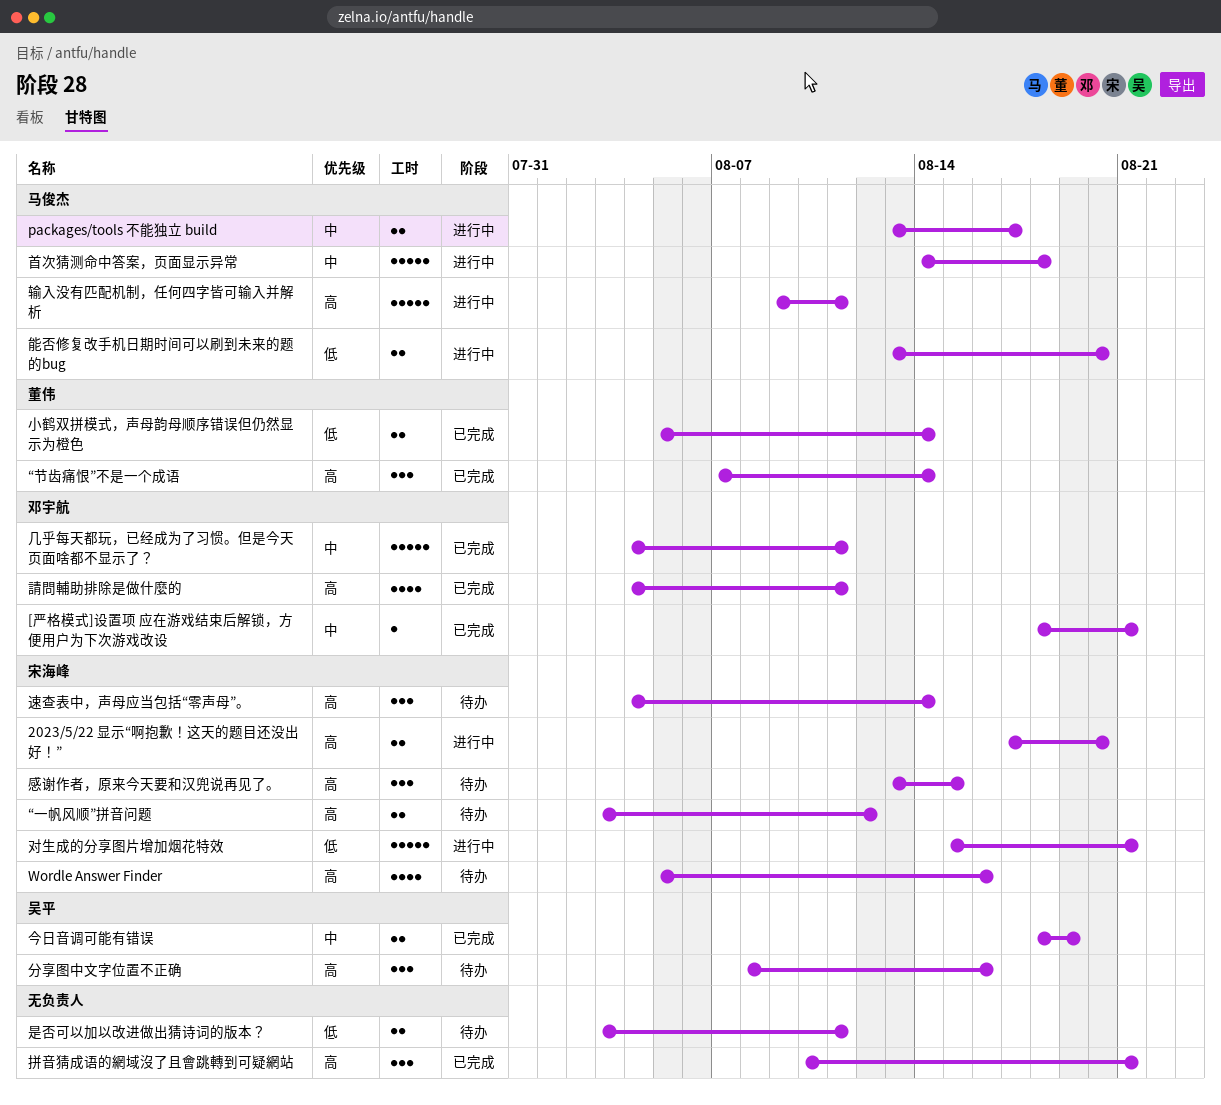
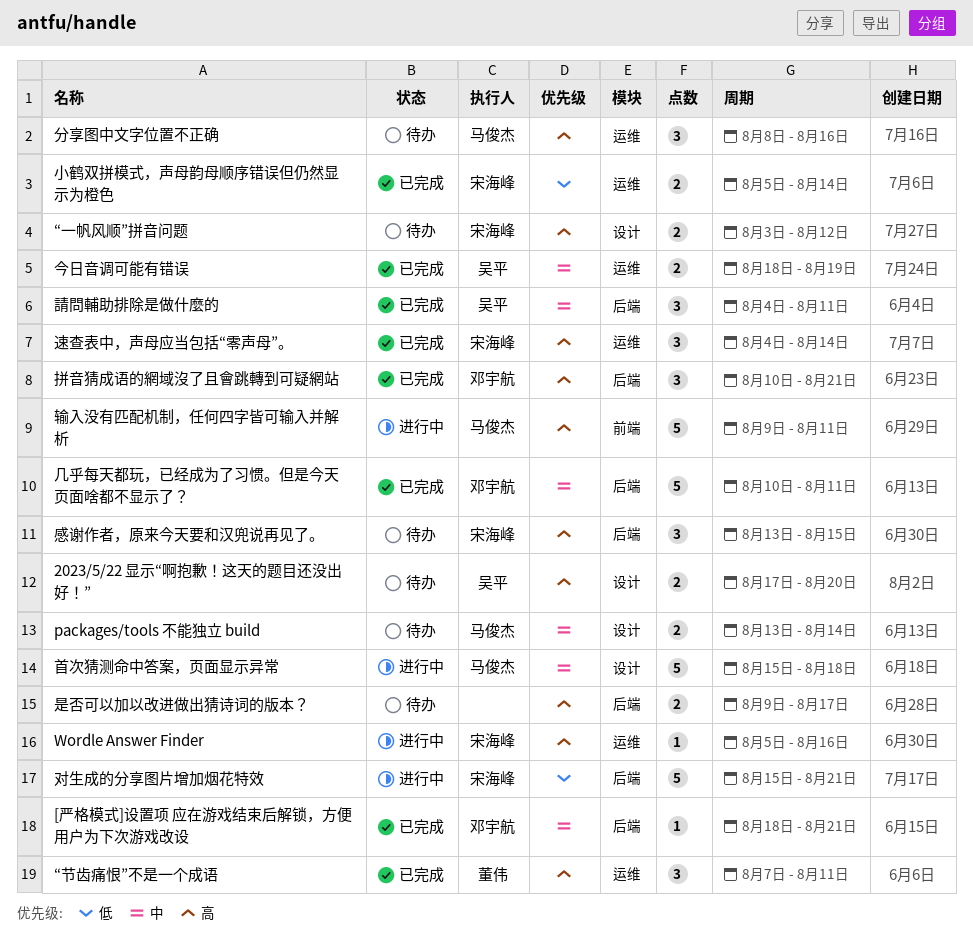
2023/5/22 显示“啊抱歉！这天的题目还没出好！”, status: 进行中 -> 待办
2023/5/22 显示“啊抱歉！这天的题目还没出好！”, owner: 宋海峰 -> 吴平
packages/tools 不能独立 build, status: 进行中 -> 待办
packages/tools 不能独立 build, due: Aug 17 -> Aug 14
Wordle Answer Finder, status: 待办 -> 进行中
Wordle Answer Finder, estimate: 4 -> 1
“节齿痛恨”不是一个成语, due: Aug 14 -> Aug 11
几乎每天都玩，已经成为了习惯。但是今天页面啥都不显示了？, start: Aug 4 -> Aug 10
分享图中文字位置不正确, owner: 吴平 -> 马俊杰
小鹤双拼模式，声母韵母顺序错误但仍然显示为橙色, owner: 董伟 -> 宋海峰
拼音猜成语的網域沒了且會跳轉到可疑網站, owner: none -> 邓宇航
是否可以加以改进做出猜诗词的版本？, priority: 低 -> 高
是否可以加以改进做出猜诗词的版本？, start: Aug 3 -> Aug 9
是否可以加以改进做出猜诗词的版本？, due: Aug 11 -> Aug 17
能否修复改手机日期时间可以刷到未来的题的bug: present -> none
請問輔助排除是做什麼的, owner: 邓宇航 -> 吴平
請問輔助排除是做什麼的, priority: 高 -> 中
請問輔助排除是做什麼的, estimate: 4 -> 3
速查表中，声母应当包括“零声母”。, status: 待办 -> 已完成
首次猜测命中答案，页面显示异常, start: Aug 14 -> Aug 15

